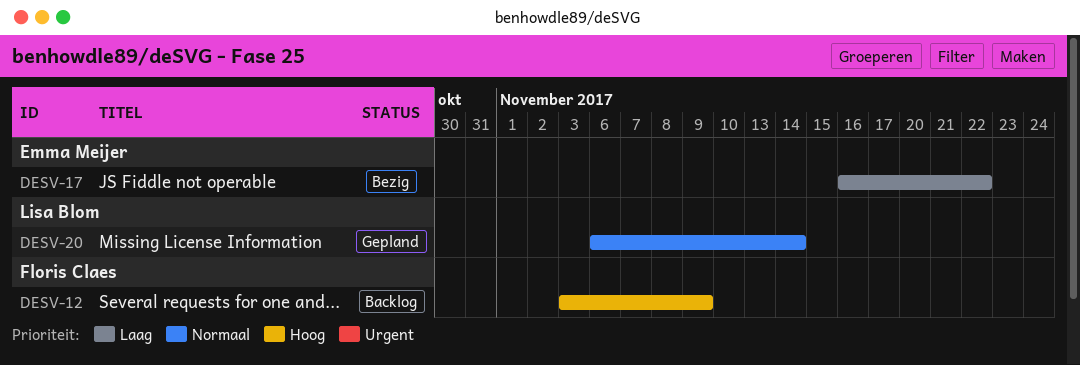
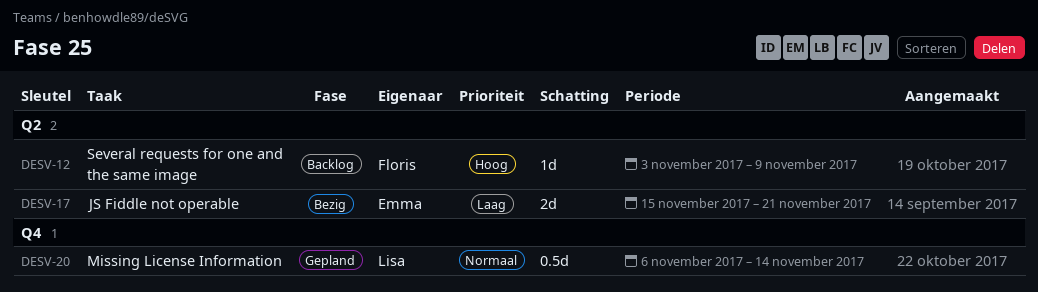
DESV-17, start: Nov 16 -> Nov 15
DESV-17, due: Nov 22 -> Nov 21

